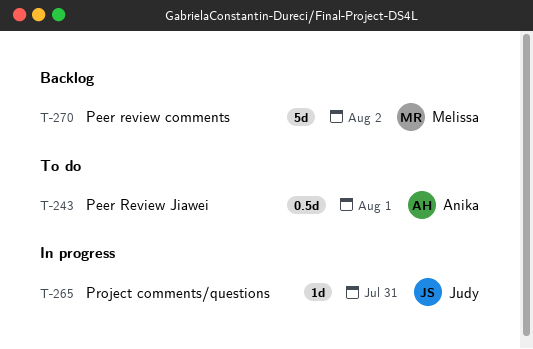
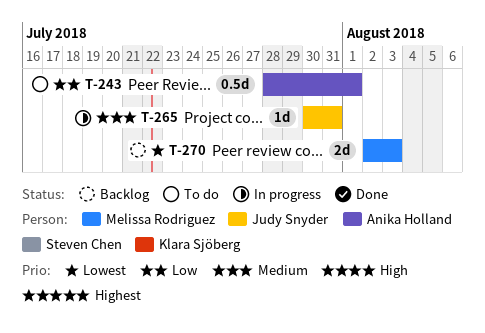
T-270, estimate: 5d -> 2d
T-270, due: Aug 2 -> Aug 3

